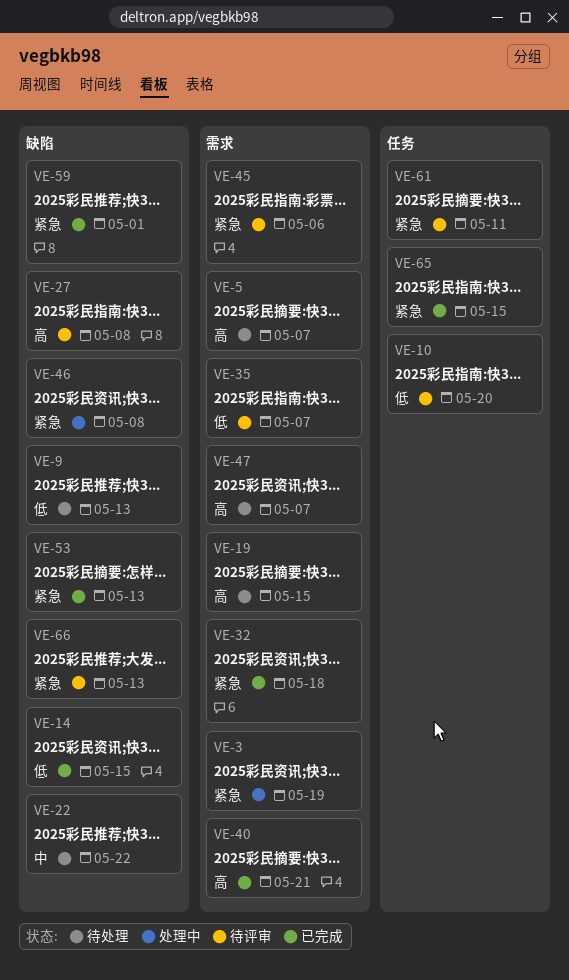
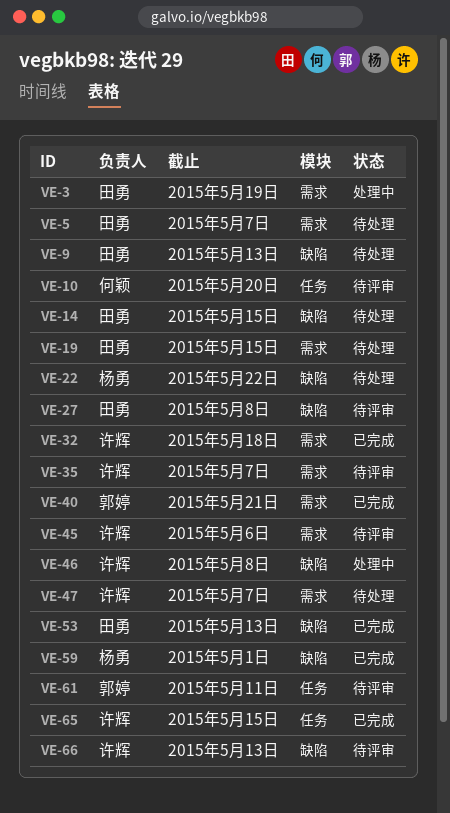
VE-14, status: 已完成 -> 待处理

